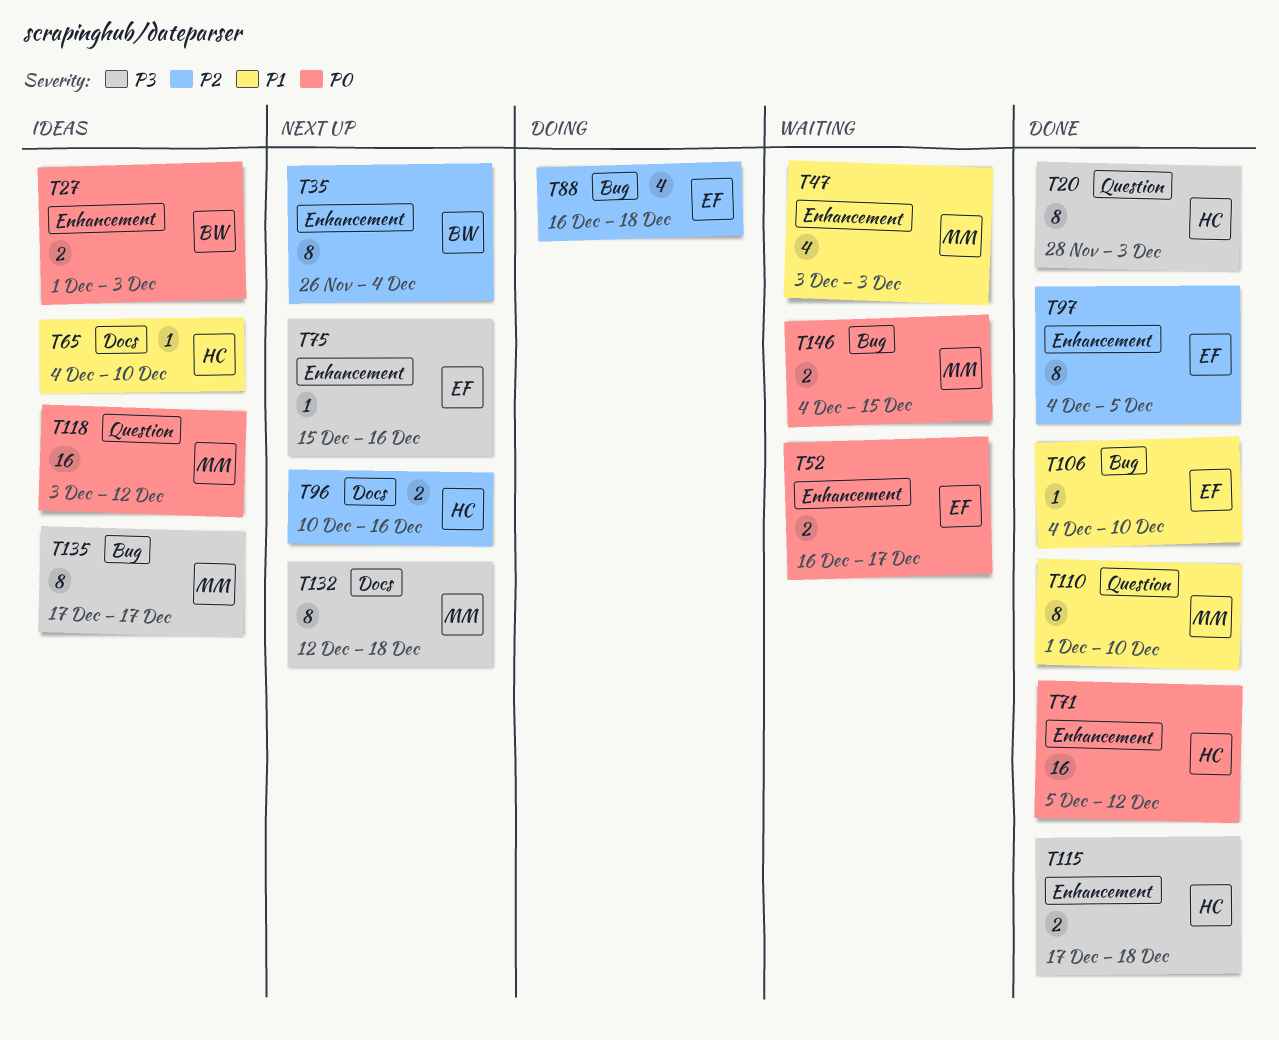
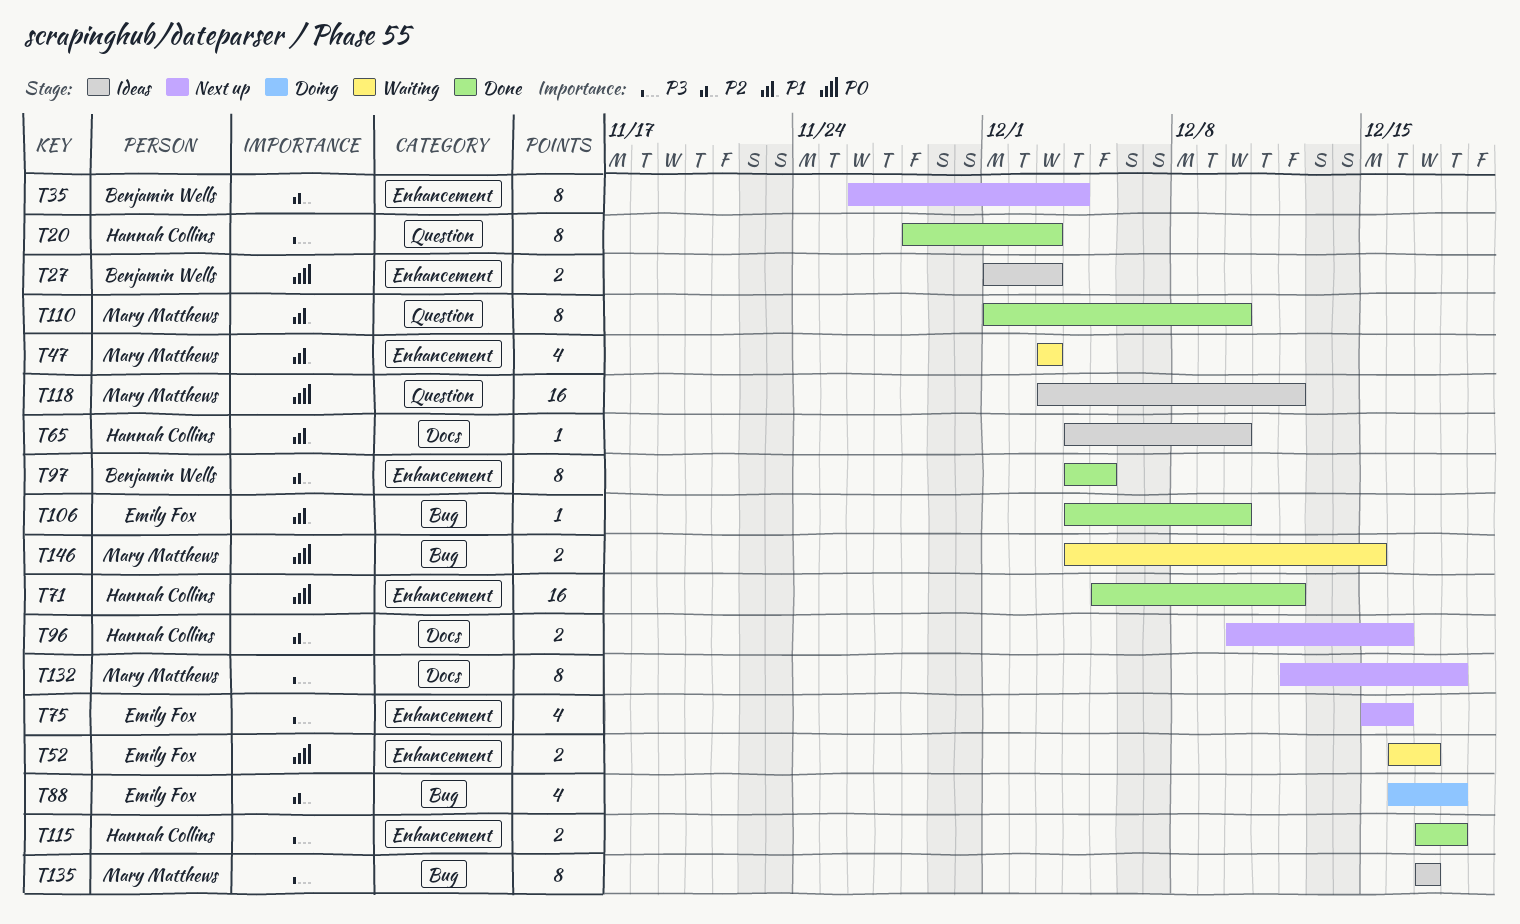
T75, estimate: 1 -> 4
T97, owner: Emily Fox -> Benjamin Wells

